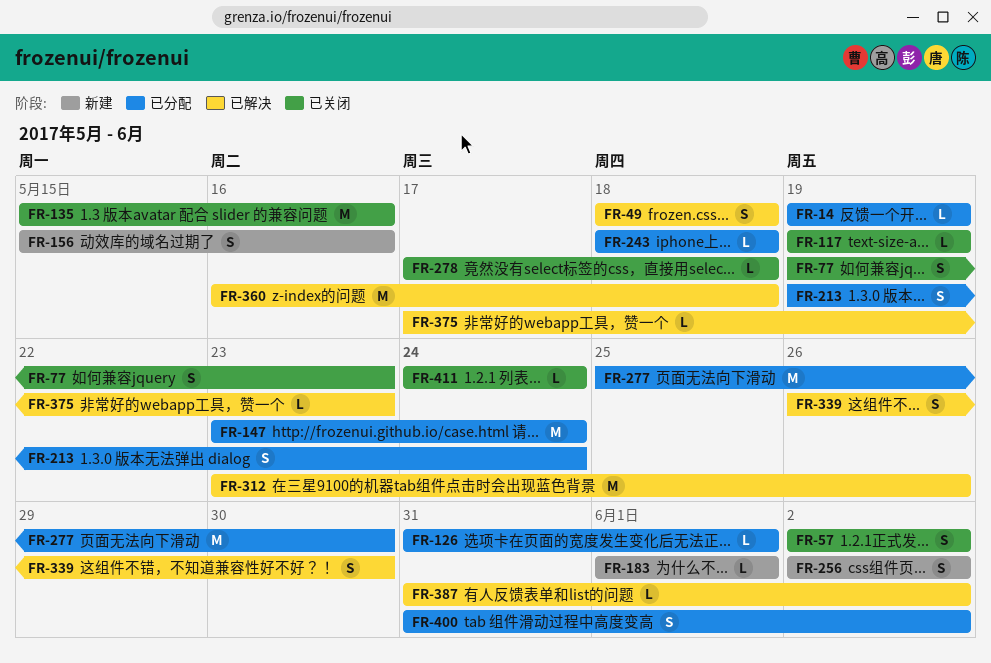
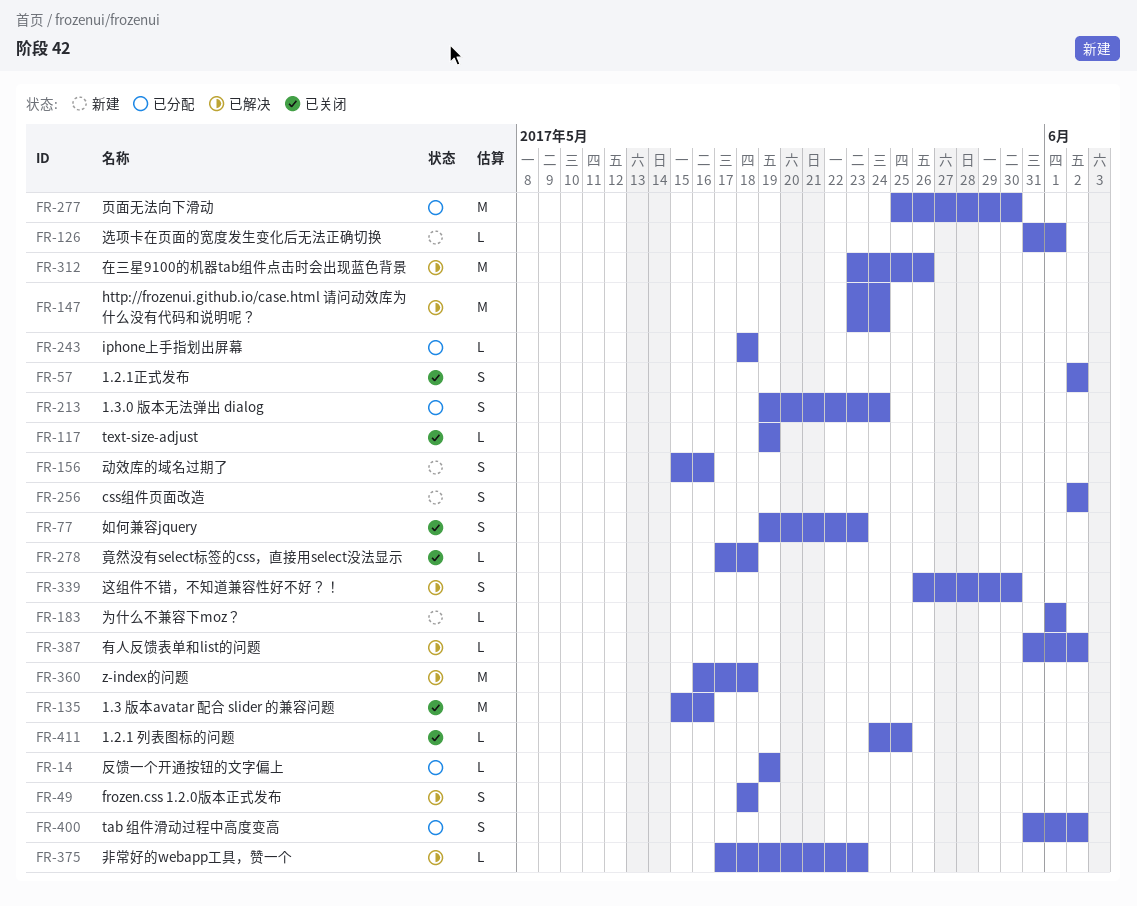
FR-126, status: 已分配 -> 新建
FR-147, status: 已分配 -> 已解决
FR-411, due: May 24 -> May 25

